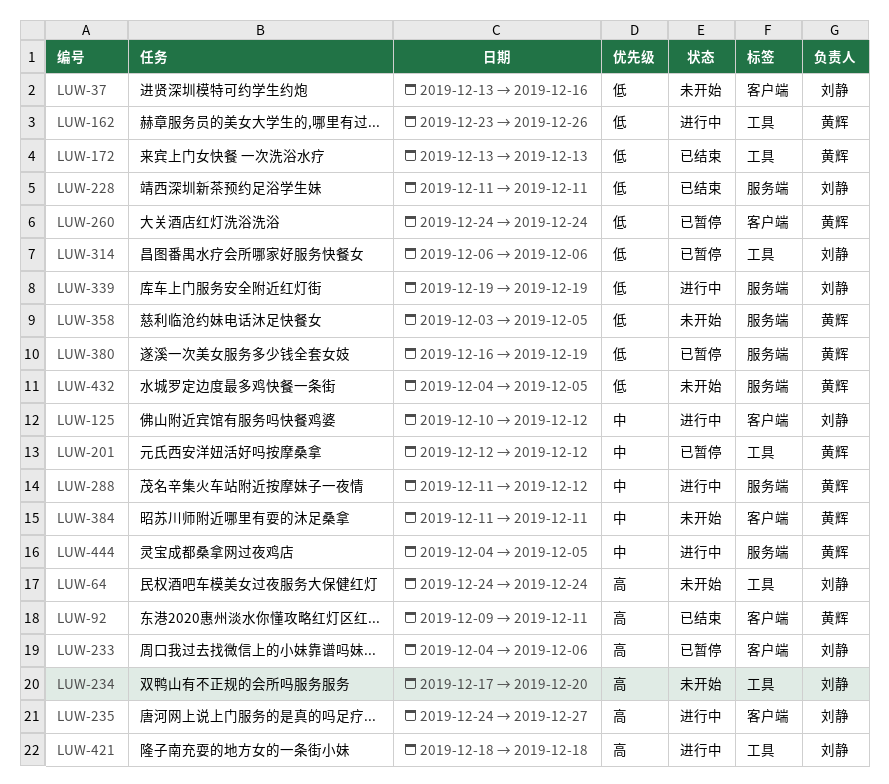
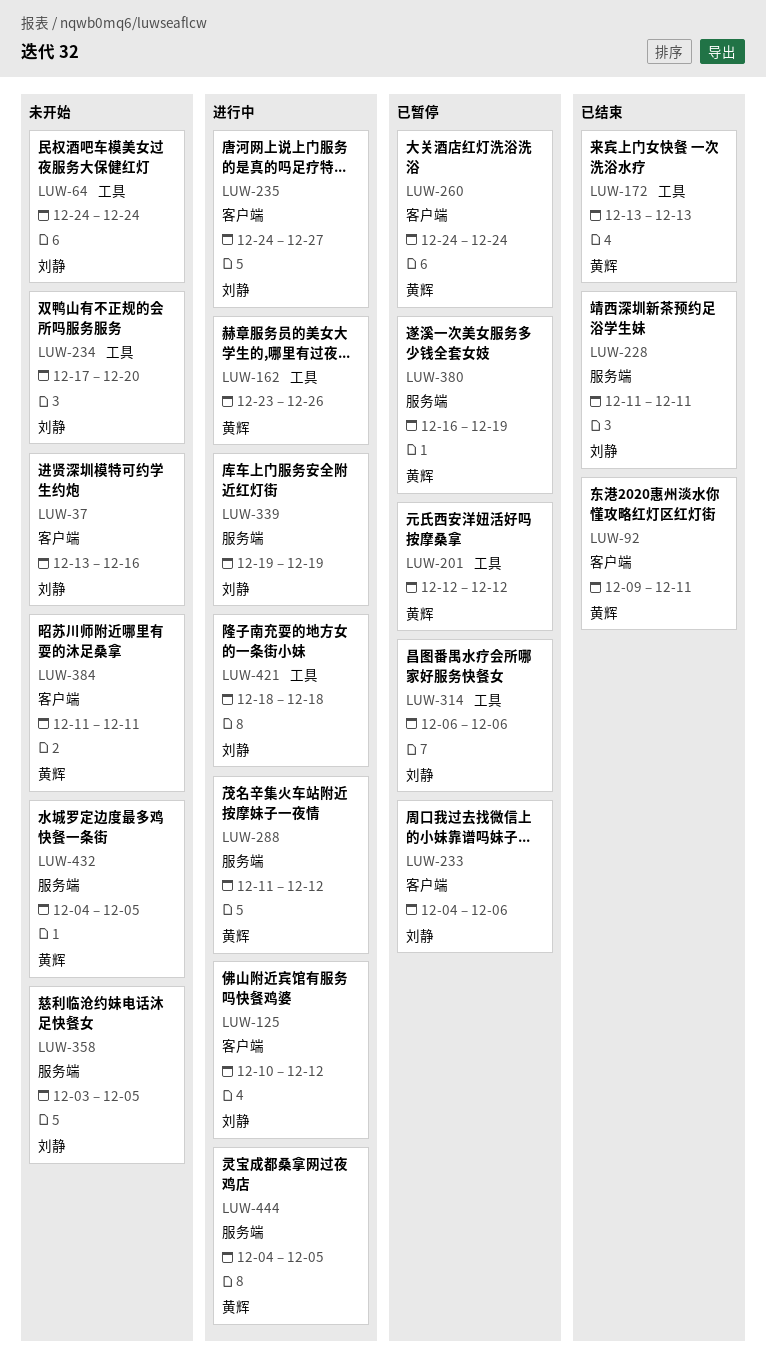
LUW-358, owner: 黄辉 -> 刘静

